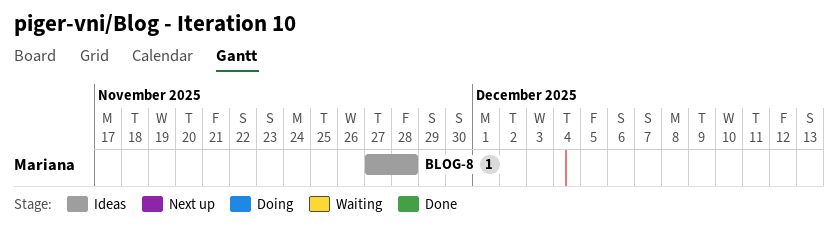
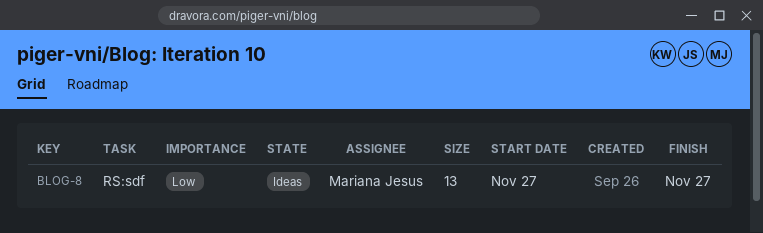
BLOG-8, estimate: 1 -> 13
BLOG-8, due: Nov 28 -> Nov 27

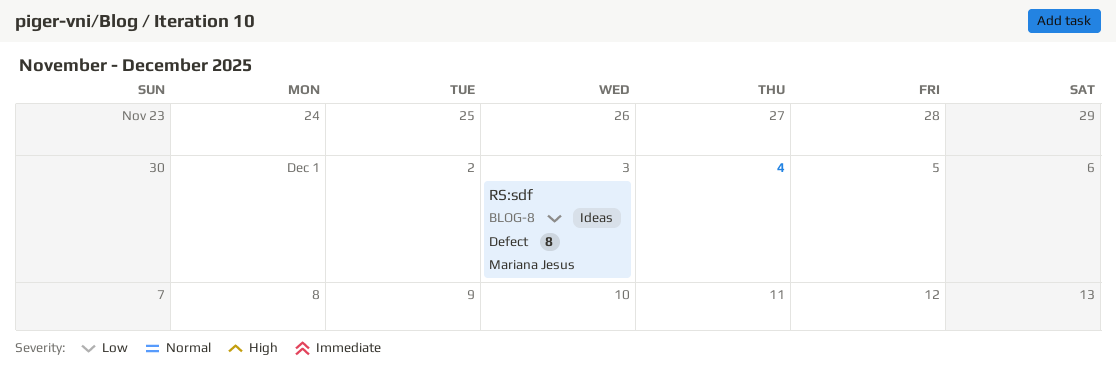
BLOG-8, estimate: 13 -> 8
BLOG-8, due: Nov 27 -> Dec 3

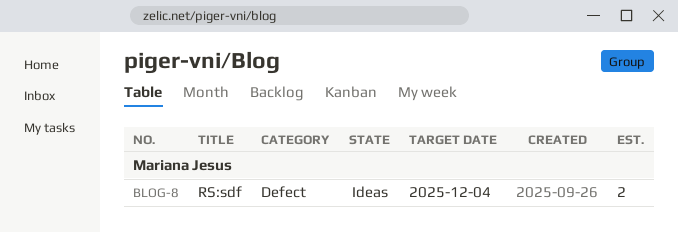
BLOG-8, estimate: 8 -> 2
BLOG-8, due: Dec 3 -> Dec 4

